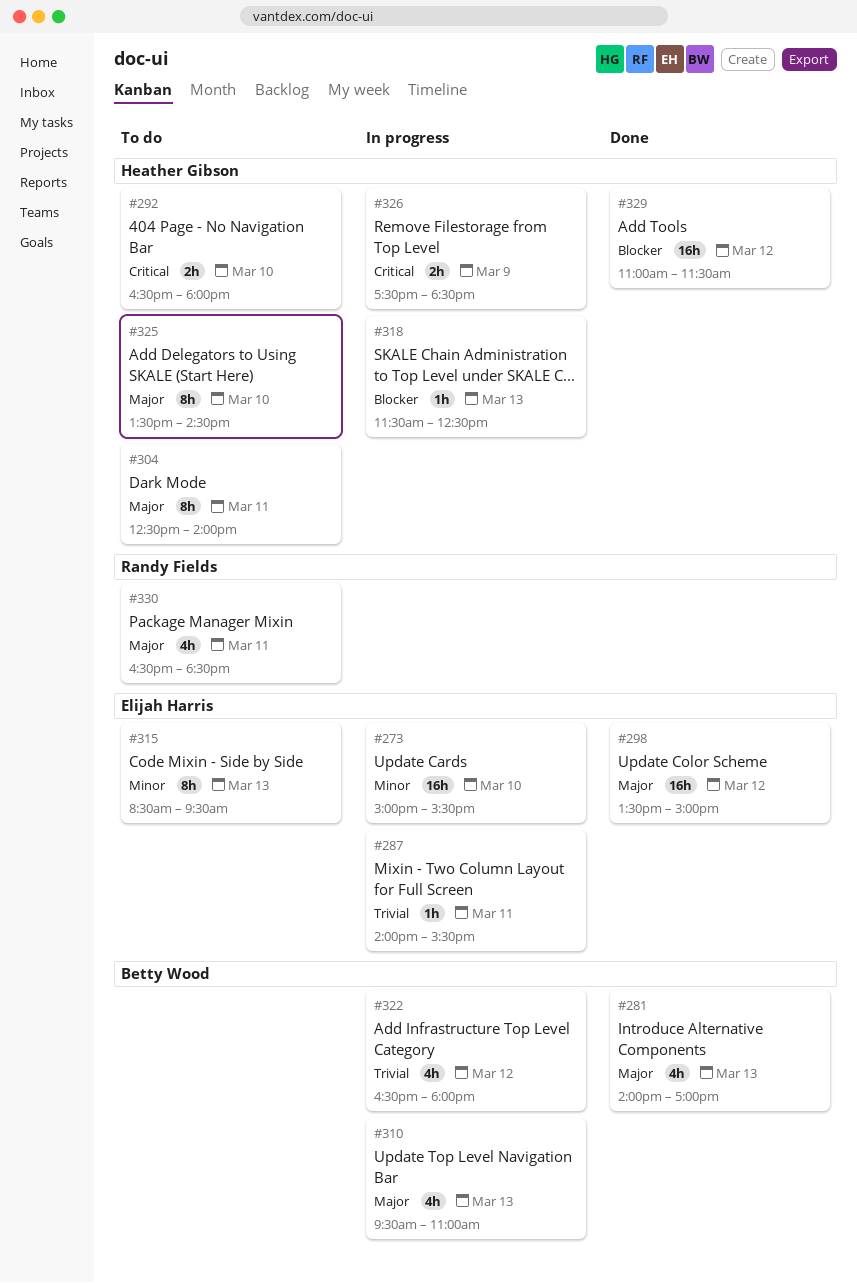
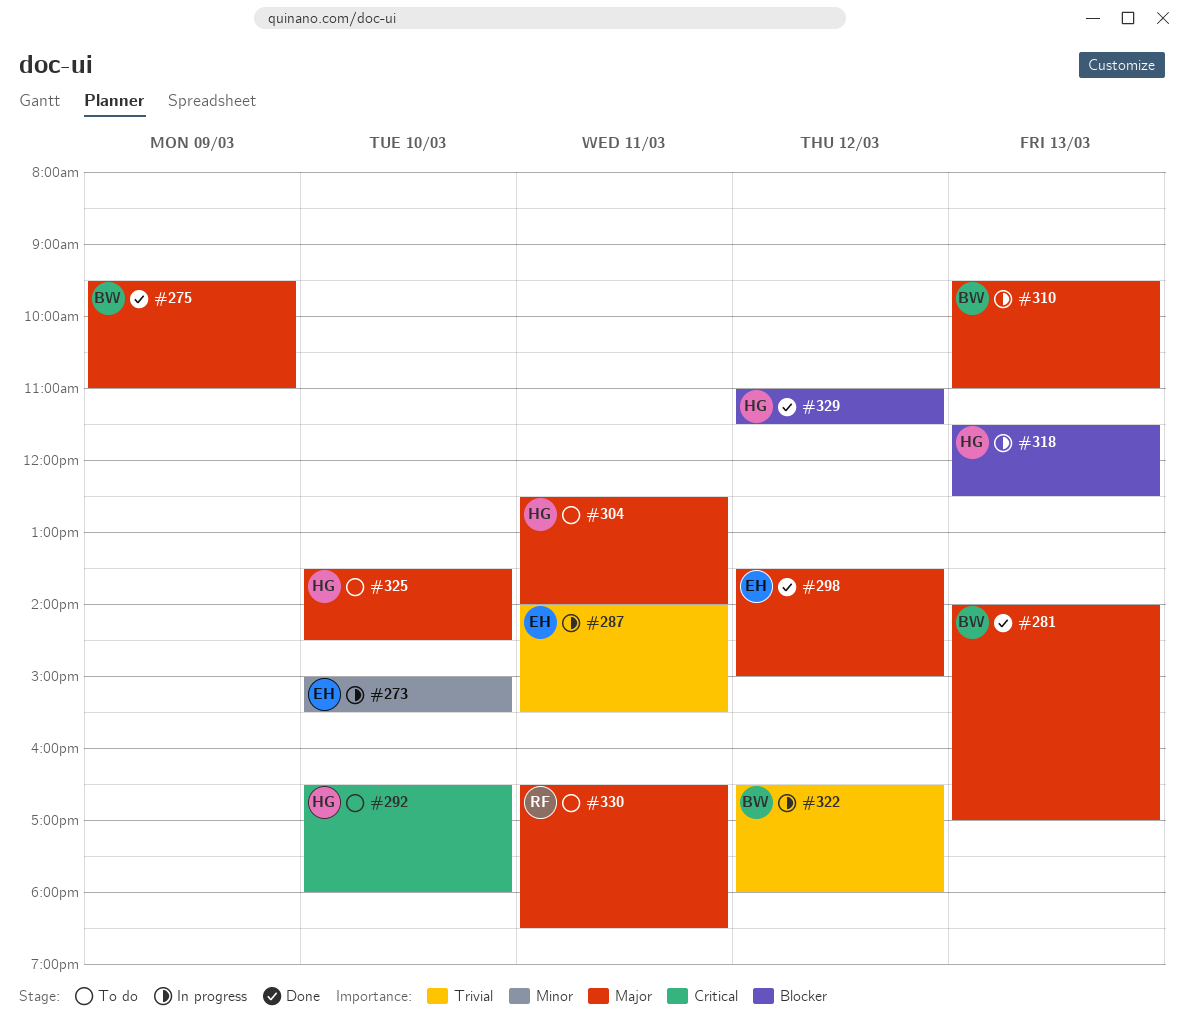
#275: none -> present
#315: present -> none
#326: present -> none

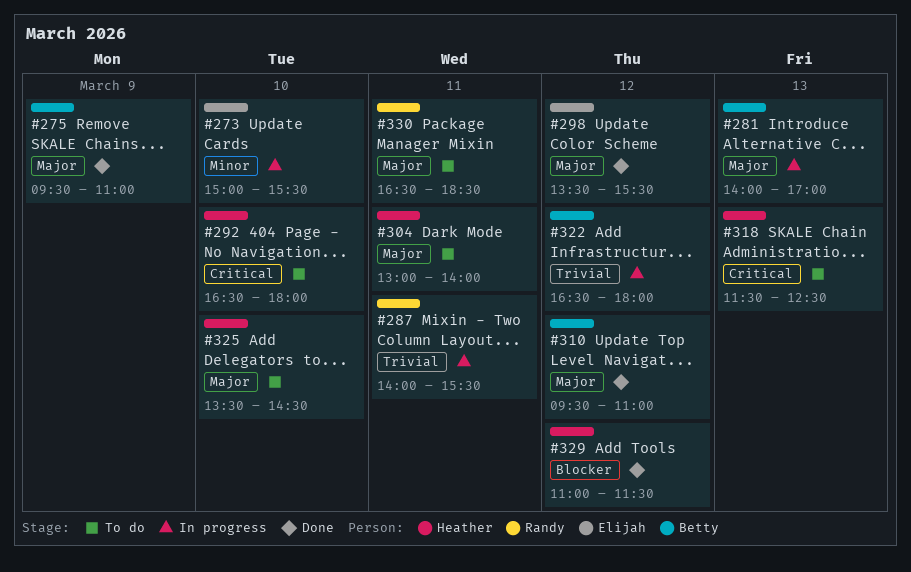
#281, status: Done -> In progress
#287, owner: Elijah -> Randy
#298, ends: 15:00 -> 15:30
#304, begins: 12:30 -> 13:00
#310, status: In progress -> Done
#310, day: Mar 13 -> Mar 12
#318, status: In progress -> To do
#318, priority: Blocker -> Critical

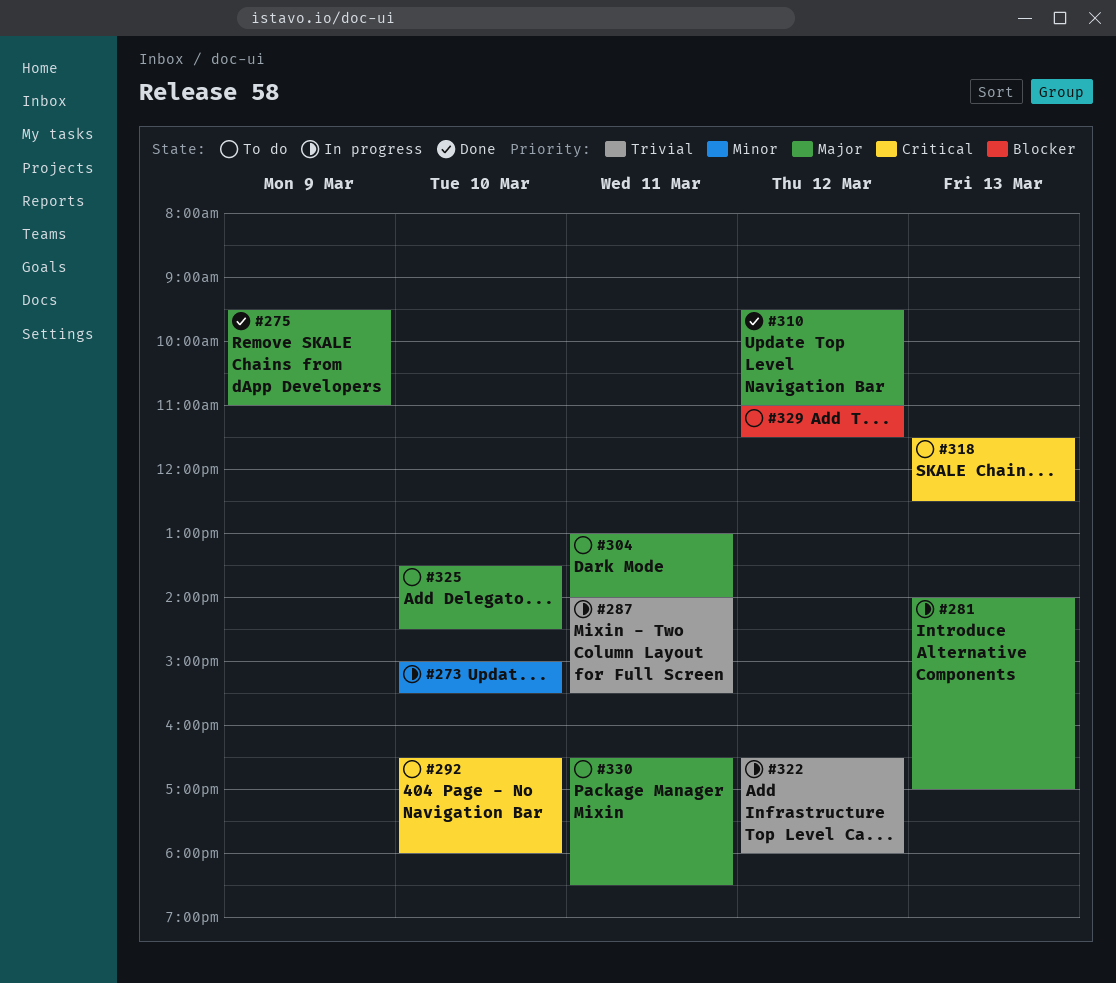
#298: present -> none
#329, status: Done -> To do

